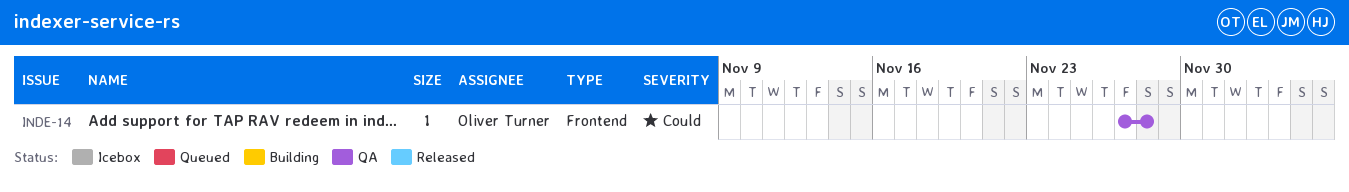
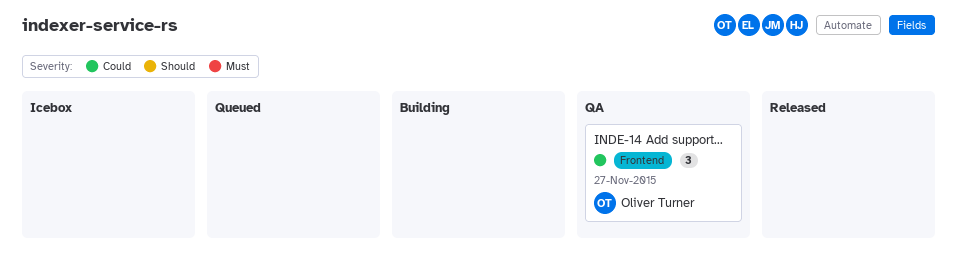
INDE-14, estimate: 1 -> 3
INDE-14, due: Nov 28 -> Nov 27

